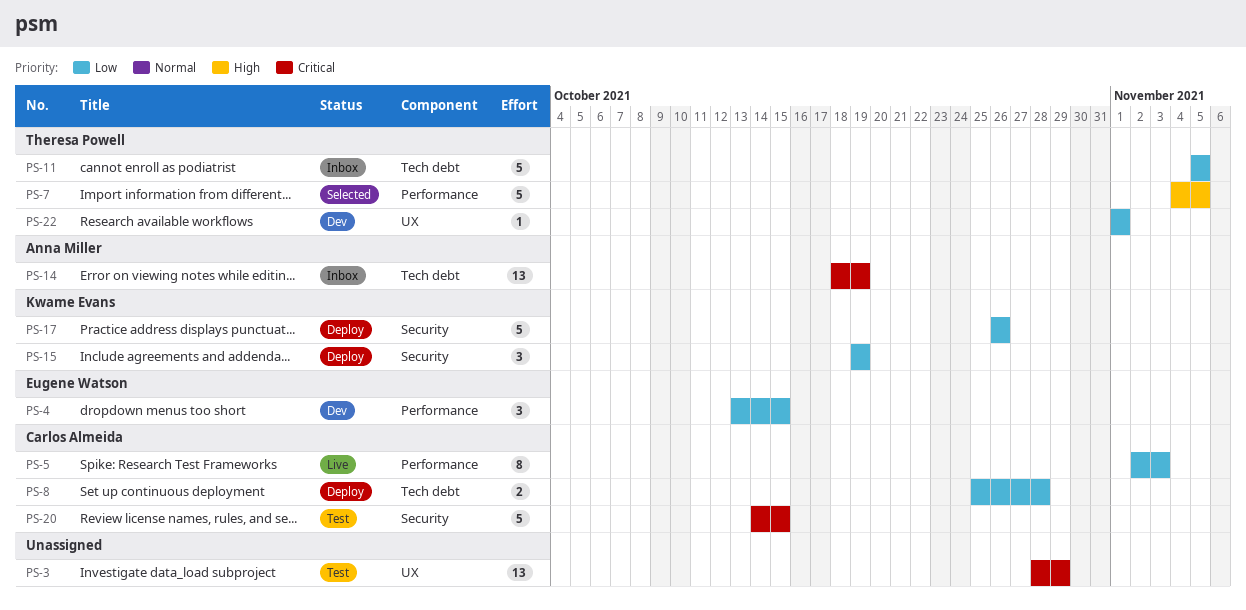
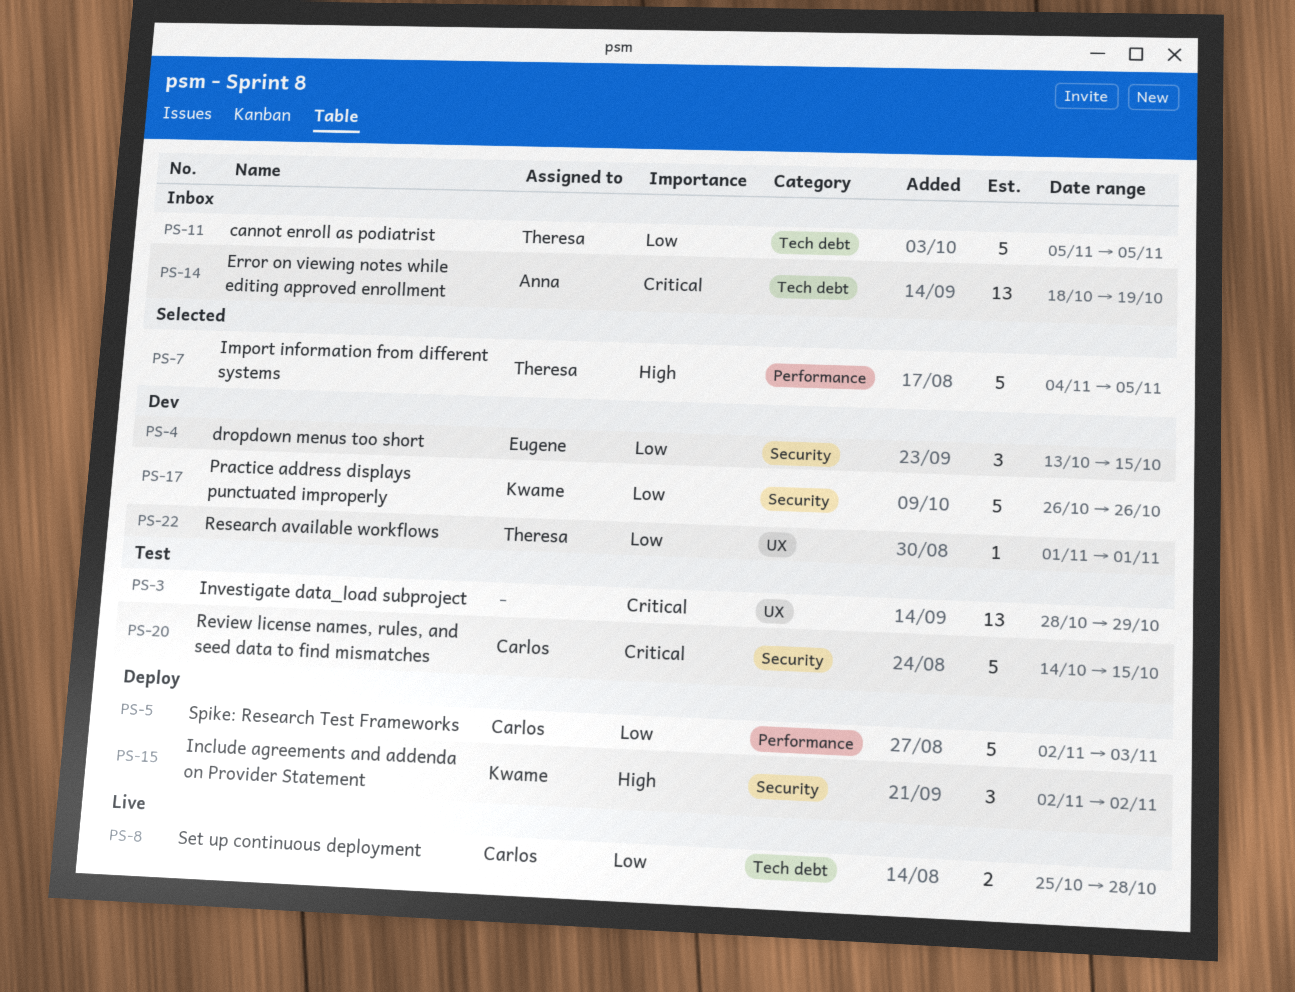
PS-4, label: Performance -> Security
PS-5, status: Live -> Deploy
PS-5, estimate: 8 -> 5
PS-8, status: Deploy -> Live
PS-15, priority: Low -> High
PS-15, start: Oct 19 -> Nov 2
PS-15, due: Oct 19 -> Nov 2
PS-17, status: Deploy -> Dev

